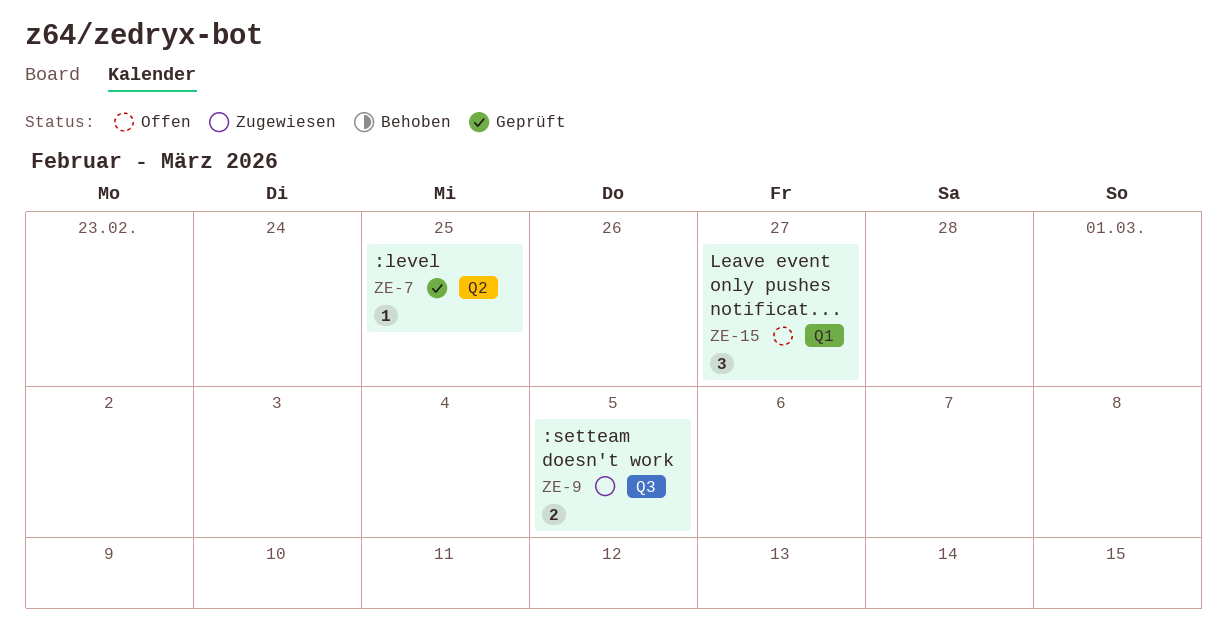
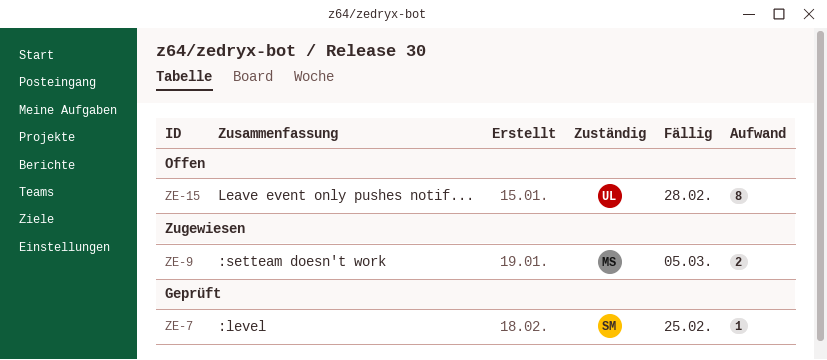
ZE-15, estimate: 3 -> 8
ZE-15, due: Feb 27 -> Feb 28

